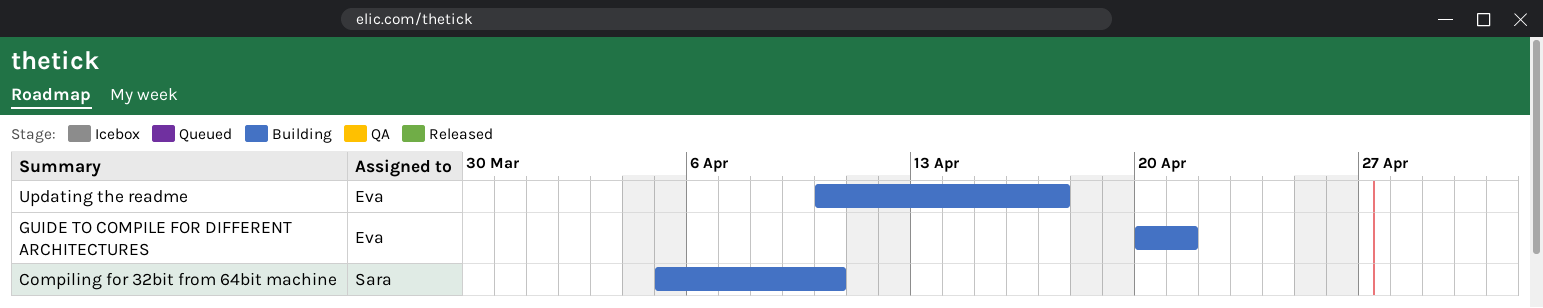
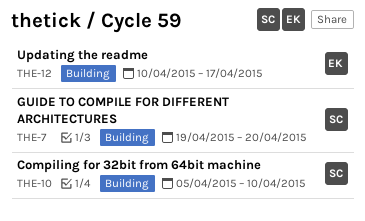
GUIDE TO COMPILE FOR DIFFERENT ARCHITECTURES, owner: Eva -> Sara
GUIDE TO COMPILE FOR DIFFERENT ARCHITECTURES, start: Apr 20 -> Apr 19
GUIDE TO COMPILE FOR DIFFERENT ARCHITECTURES, due: Apr 21 -> Apr 20

